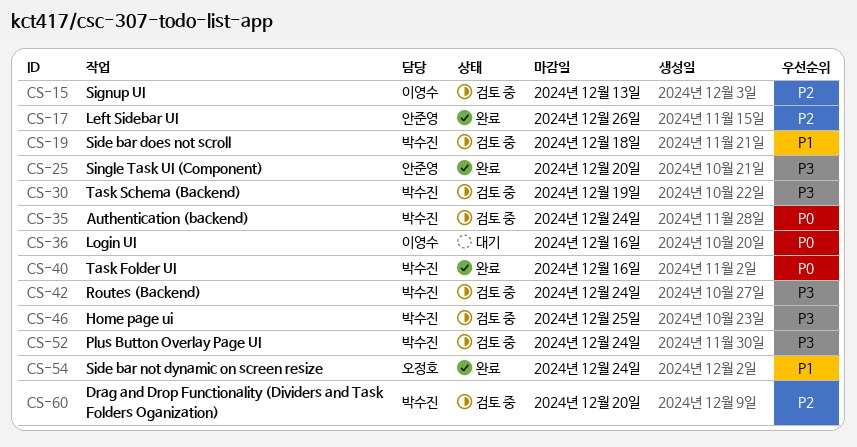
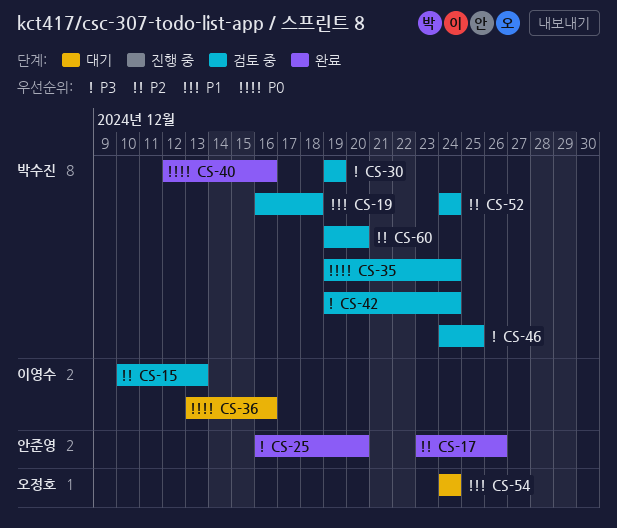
CS-52, priority: P3 -> P2
CS-54, status: 완료 -> 대기

